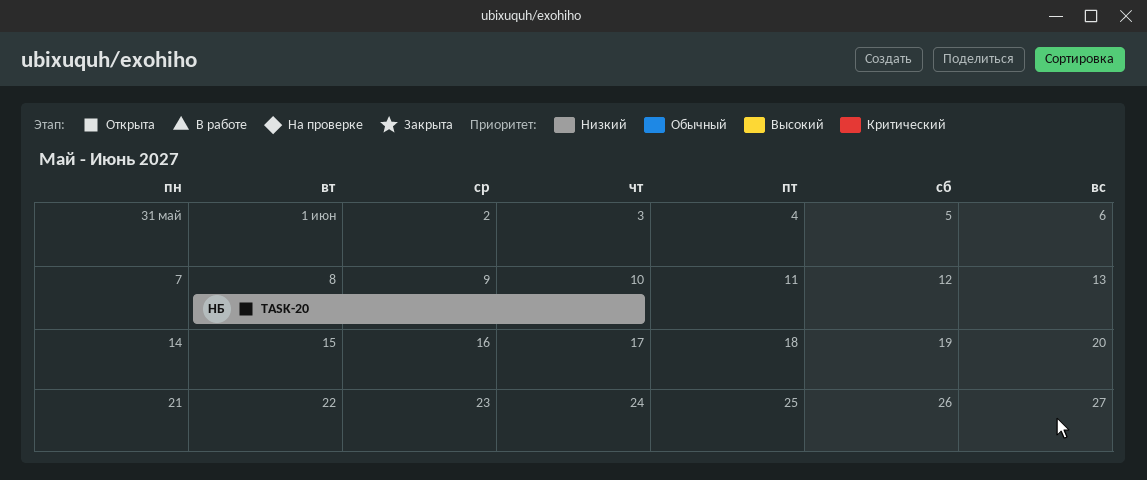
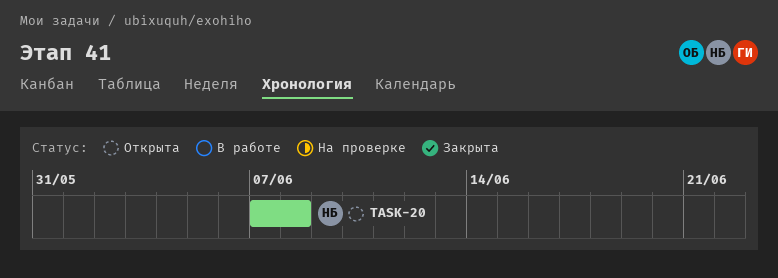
TASK-20, start: Jun 8 -> Jun 7
TASK-20, due: Jun 10 -> Jun 8

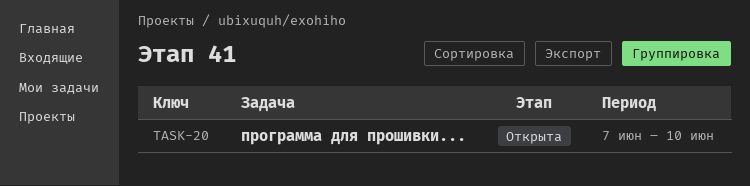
TASK-20, due: Jun 8 -> Jun 10

